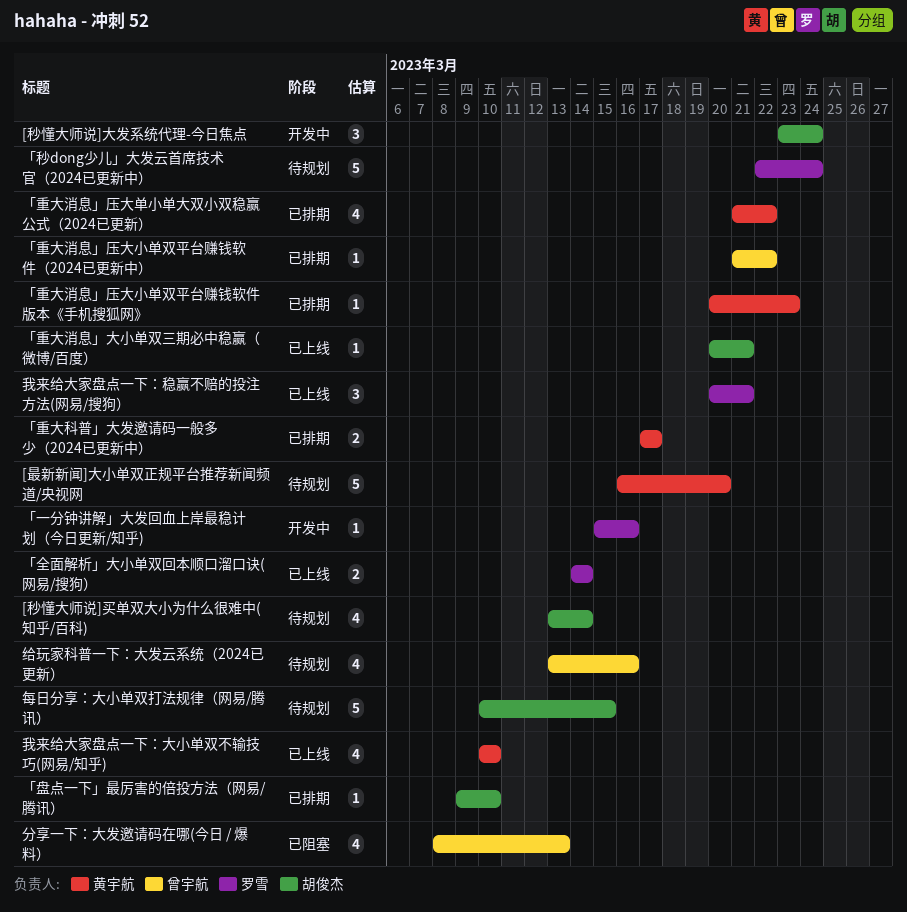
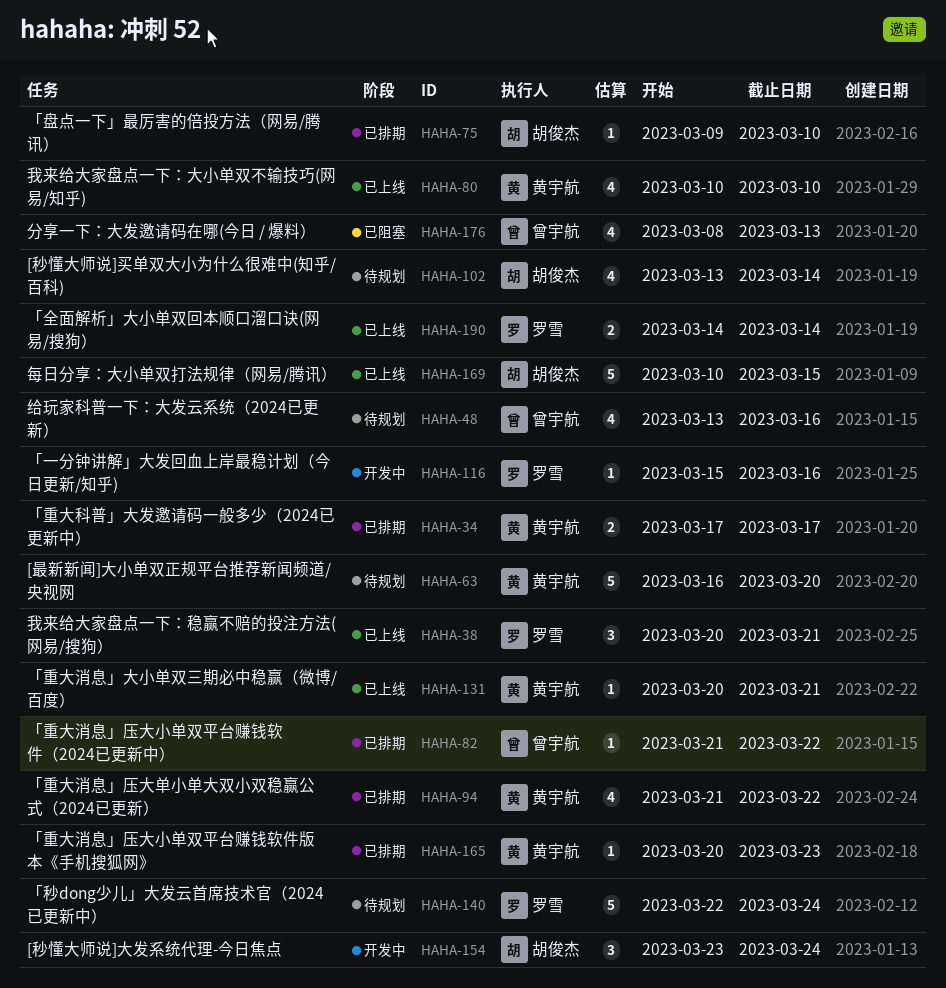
「重大消息」大小单双三期必中稳赢（微博/百度）, owner: 胡俊杰 -> 黄宇航
每日分享：大小单双打法规律（网易/腾讯）, status: 待规划 -> 已上线

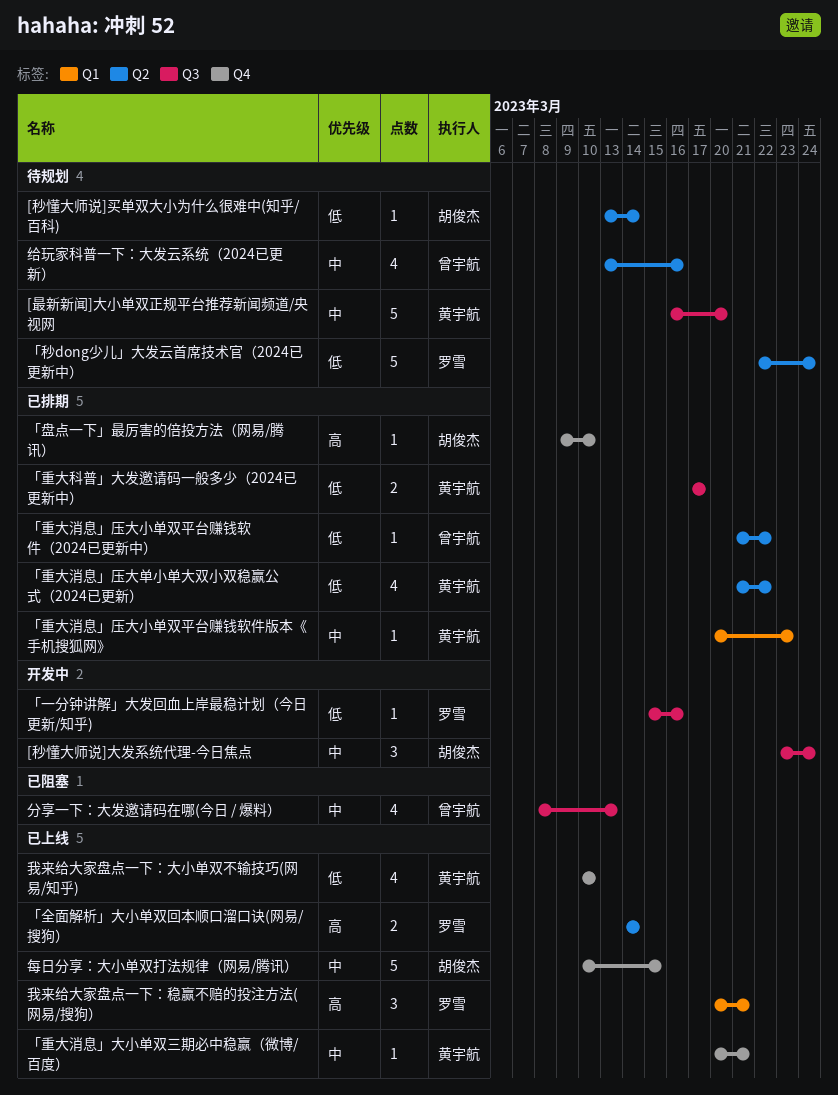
[秒懂大师说]买单双大小为什么很难中(知乎/百科), estimate: 4 -> 1

